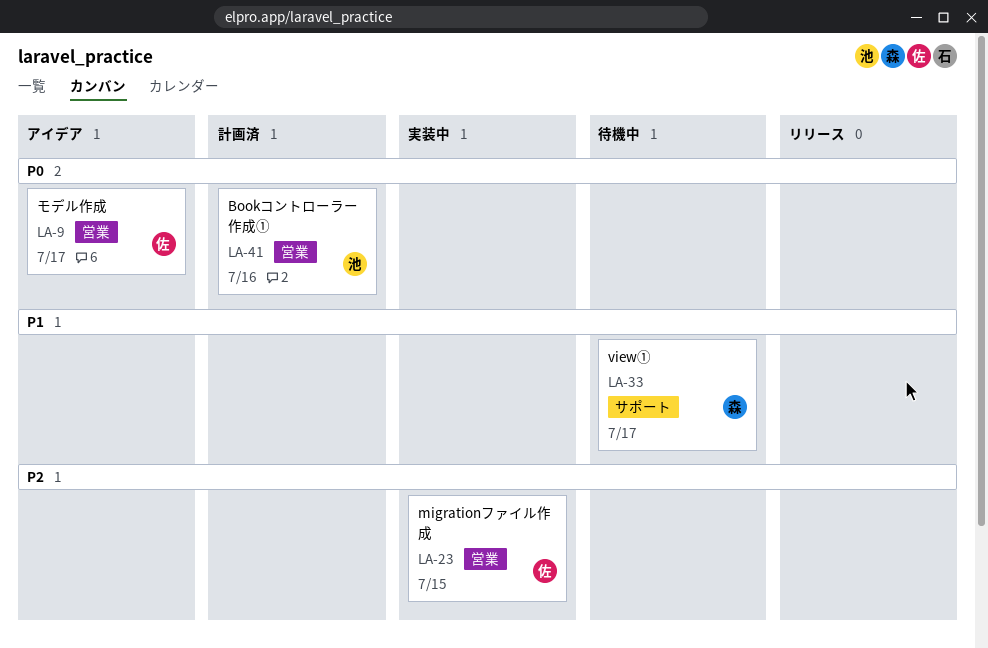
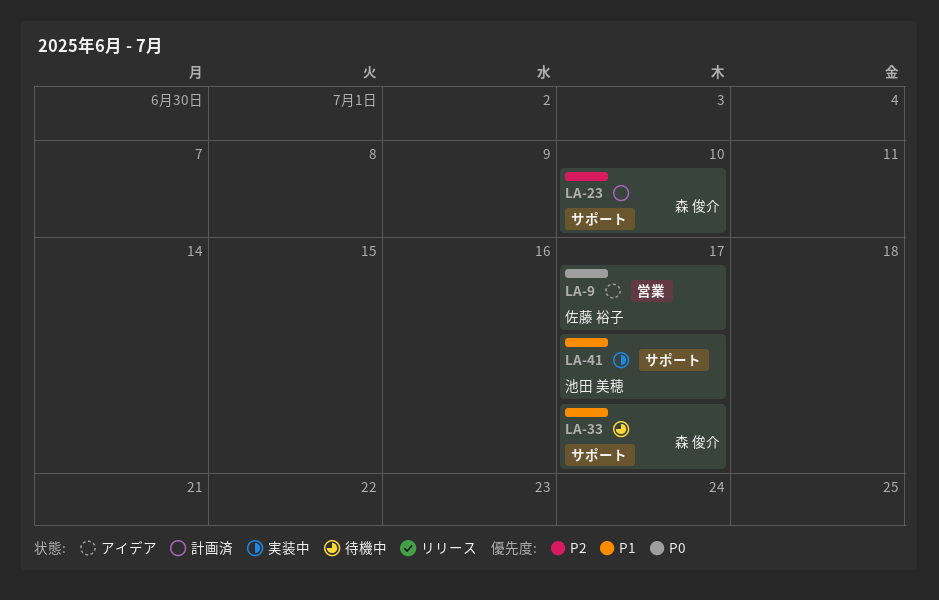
LA-23, status: 実装中 -> 計画済
LA-23, owner: 佐藤 裕子 -> 森 俊介
LA-23, label: 営業 -> サポート
LA-23, due: Jul 15 -> Jul 10
LA-41, status: 計画済 -> 実装中
LA-41, priority: P0 -> P1
LA-41, label: 営業 -> サポート
LA-41, due: Jul 16 -> Jul 17

